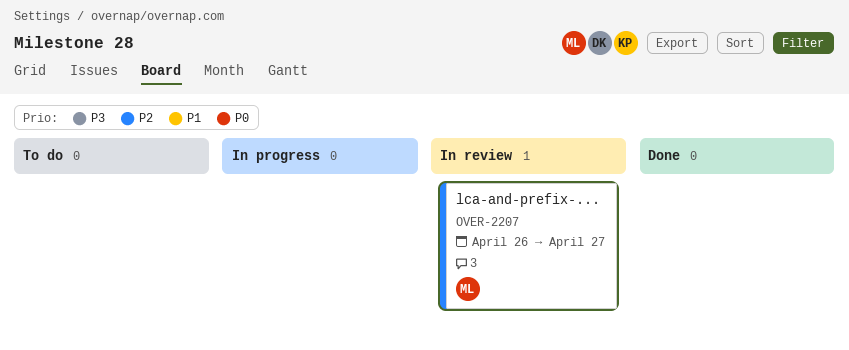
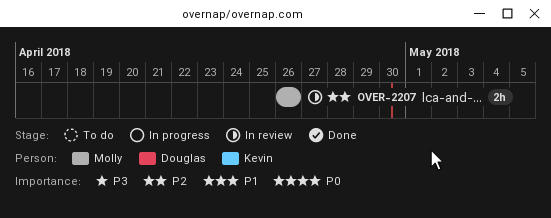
OVER-2207, due: Apr 27 -> Apr 26

